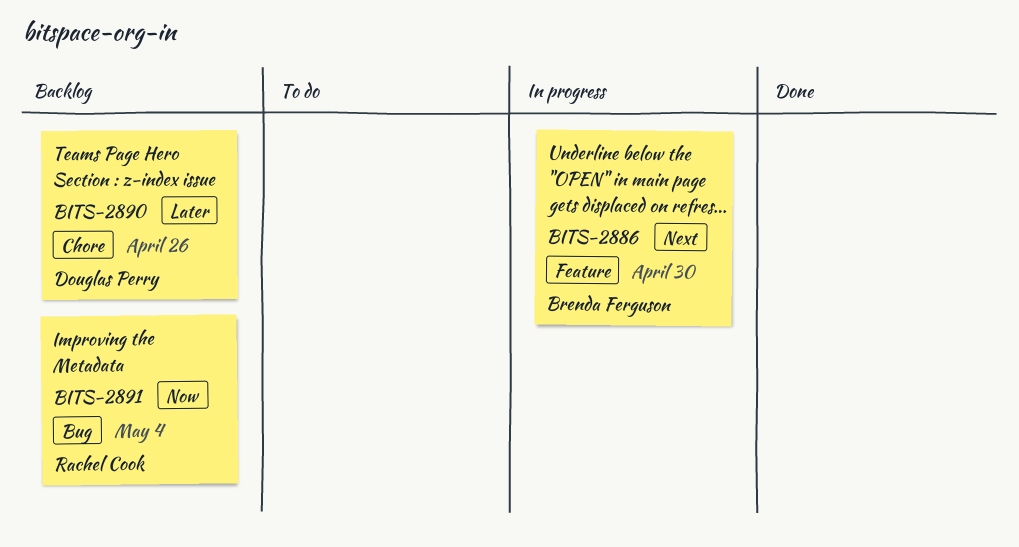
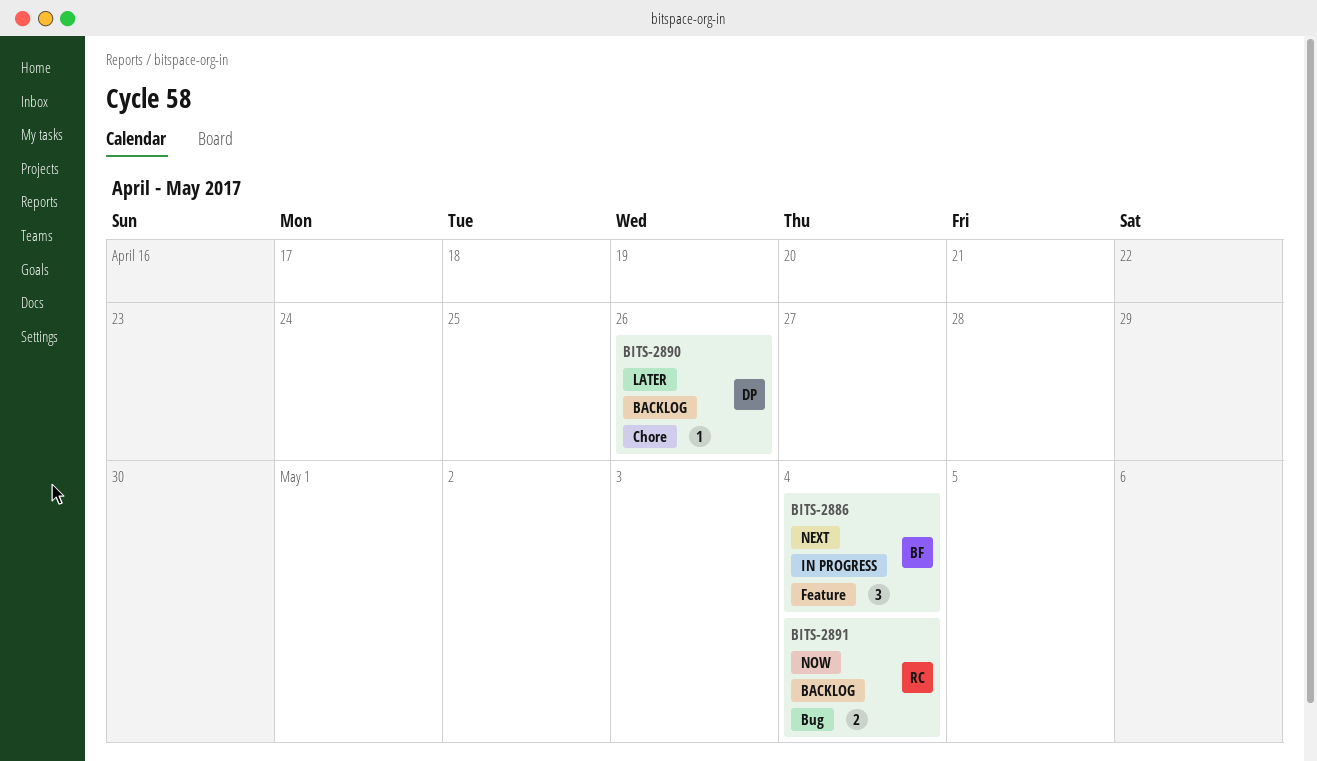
BITS-2886, due: Apr 30 -> May 4

